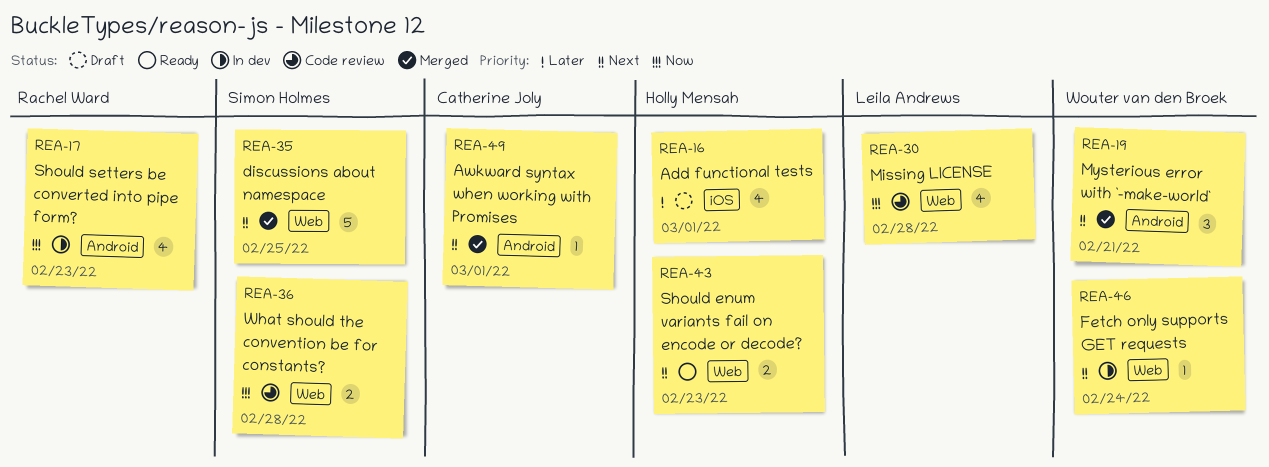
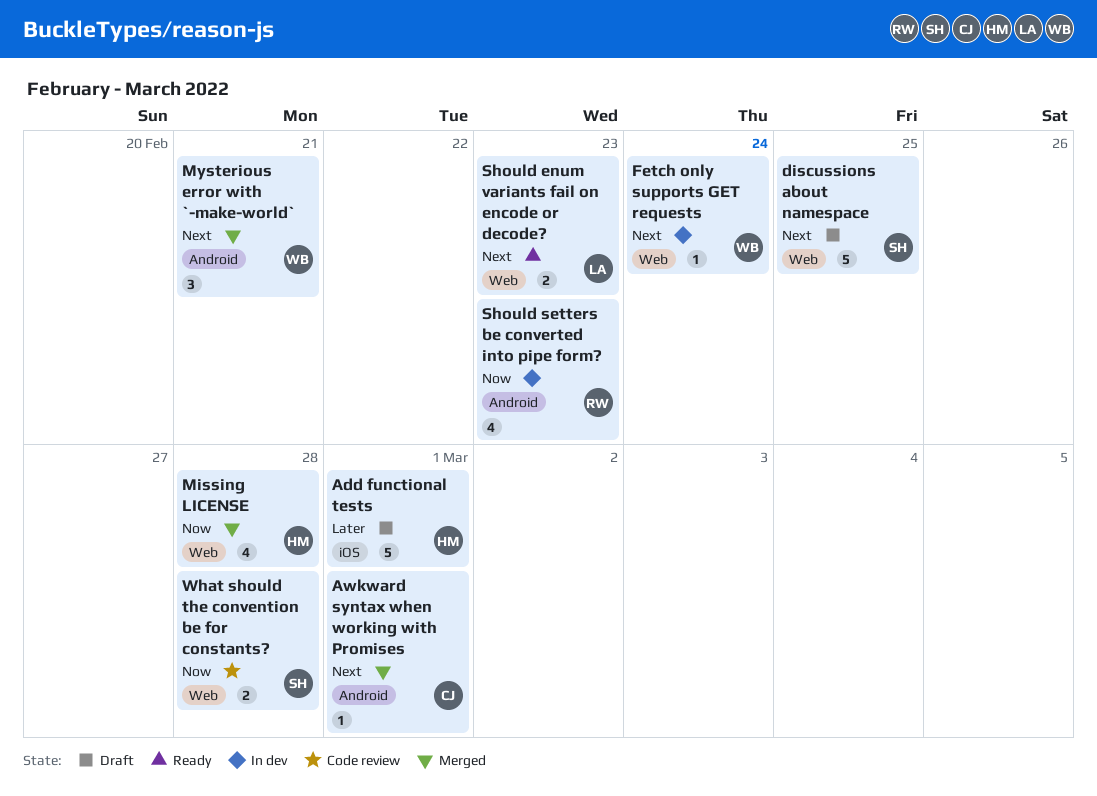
Add functional tests, estimate: 4 -> 5
discussions about namespace, status: Merged -> Draft
Missing LICENSE, status: Code review -> Merged
Missing LICENSE, owner: Leila Andrews -> Holly Mensah
Should enum variants fail on encode or decode?, owner: Holly Mensah -> Leila Andrews

